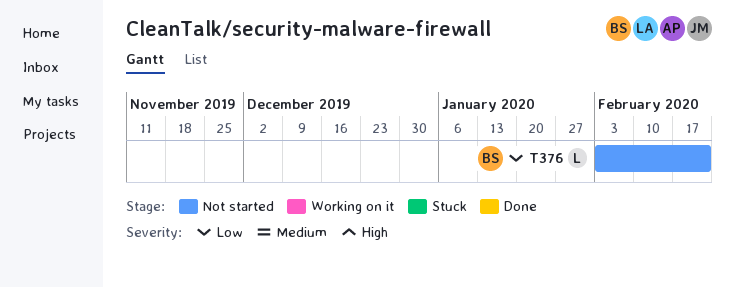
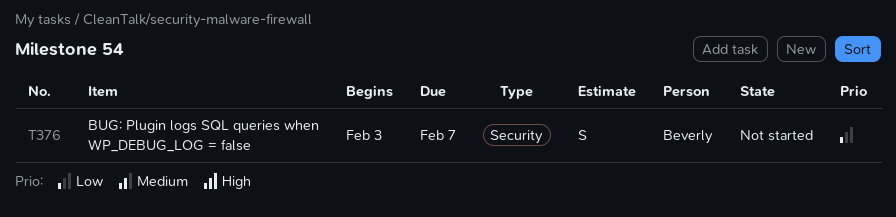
T376, estimate: L -> S
T376, due: Feb 21 -> Feb 7

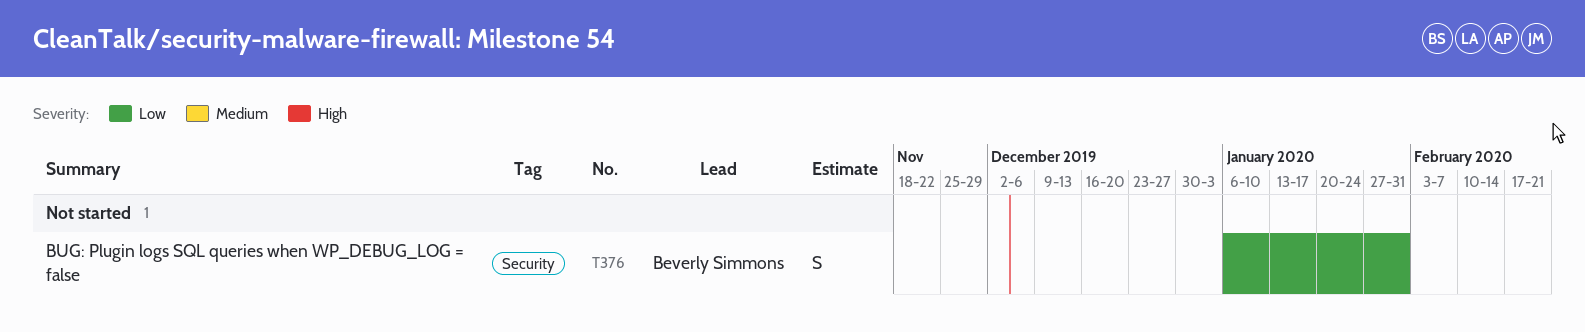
T376, start: Feb 3 -> Jan 6
T376, due: Feb 7 -> Jan 31

